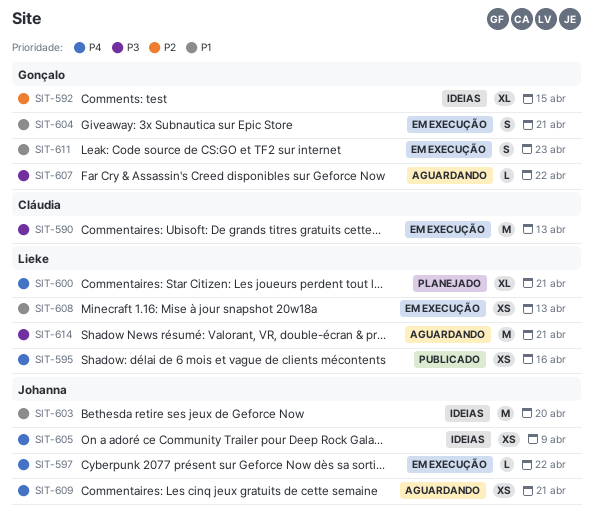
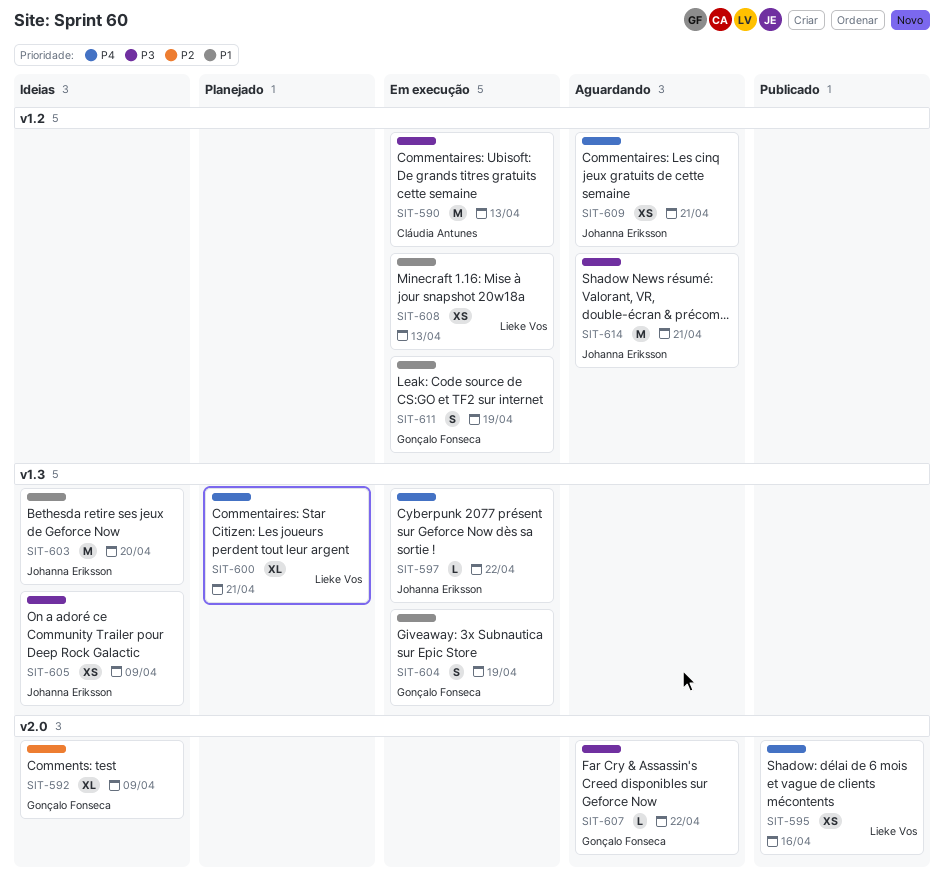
SIT-592, due: Apr 15 -> Apr 9
SIT-604, due: Apr 21 -> Apr 19
SIT-605, priority: P4 -> P3
SIT-611, due: Apr 23 -> Apr 19
SIT-614, owner: Lieke Vos -> Johanna Eriksson

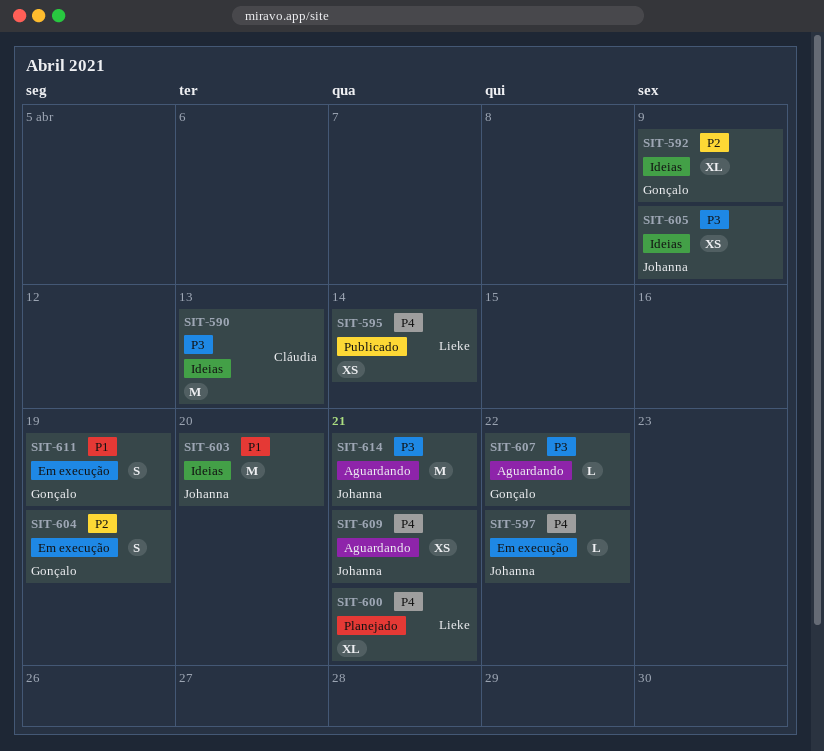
SIT-590, status: Em execução -> Ideias
SIT-595, due: Apr 16 -> Apr 14
SIT-604, priority: P1 -> P2
SIT-608: present -> none

